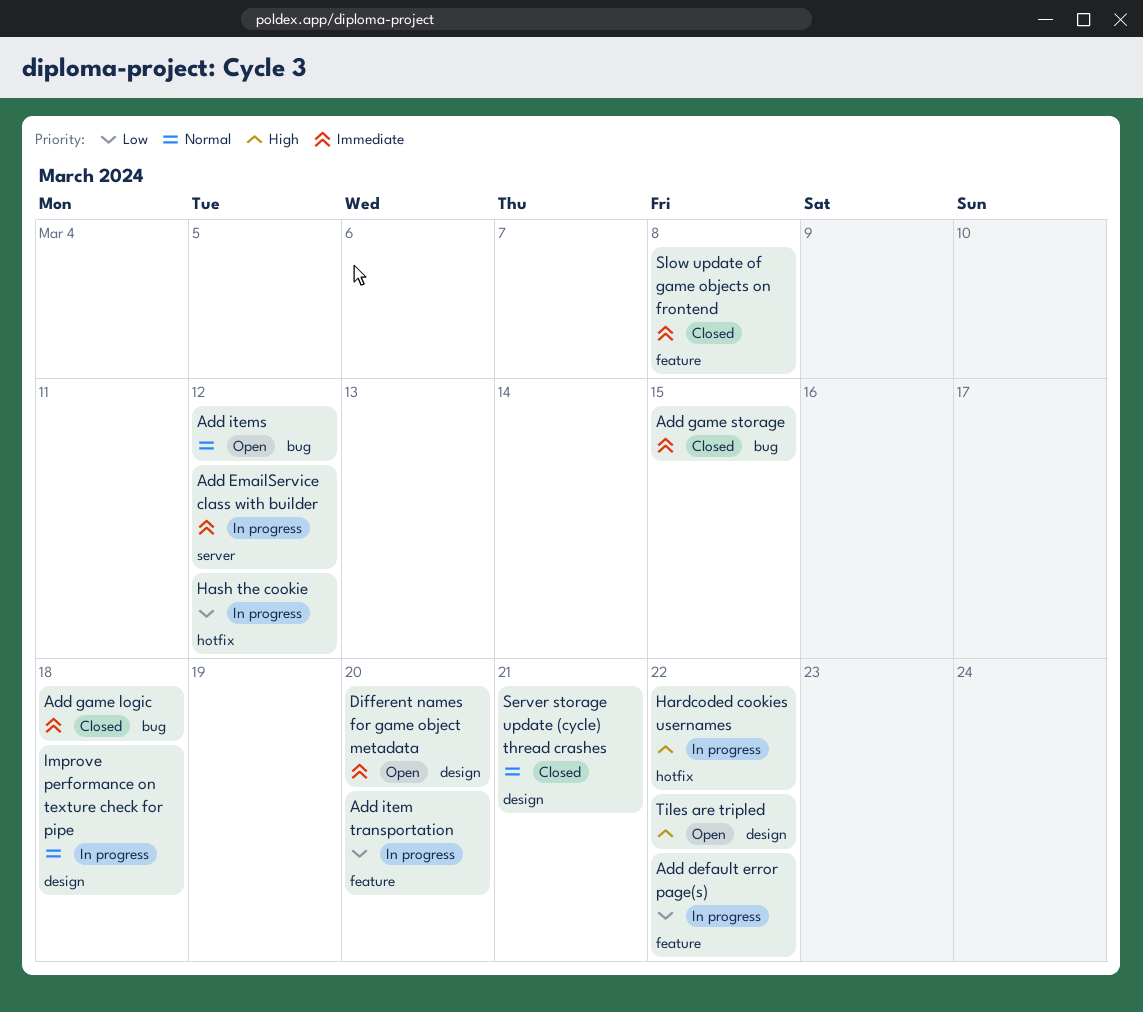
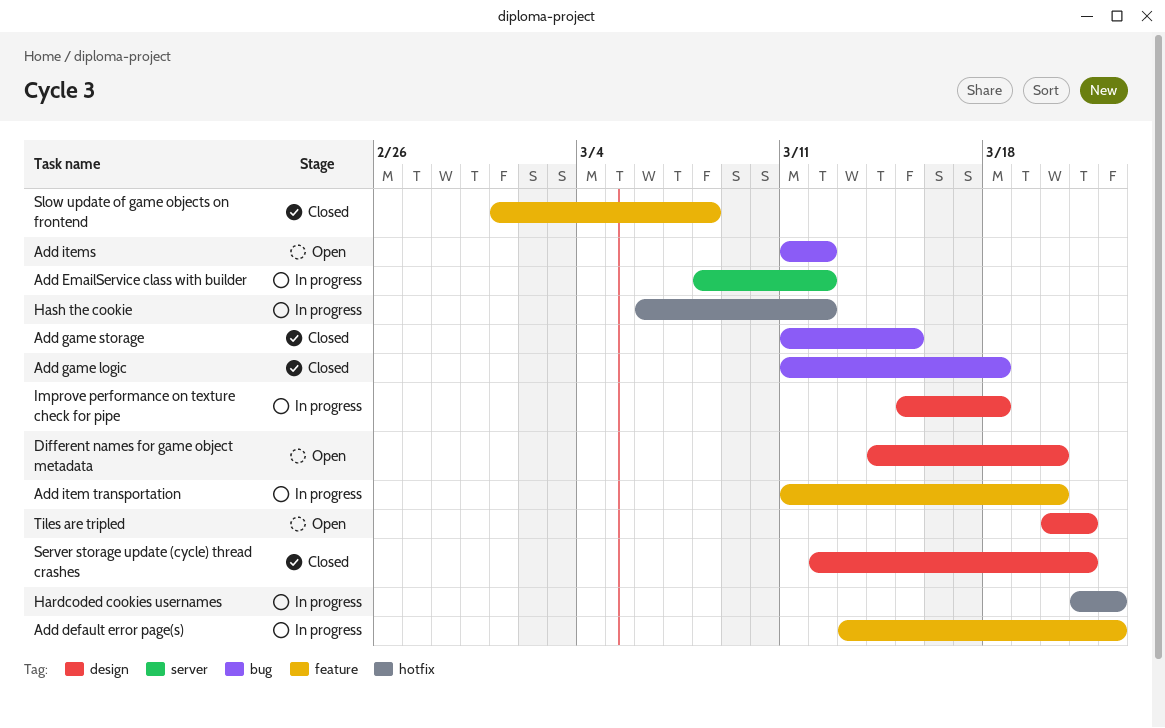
Tiles are tripled, due: Mar 22 -> Mar 21

